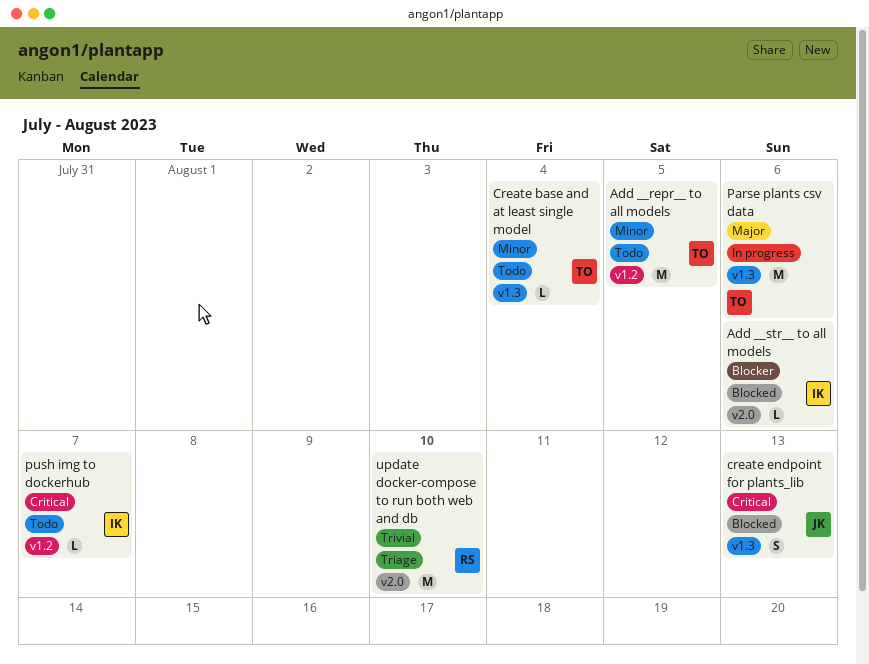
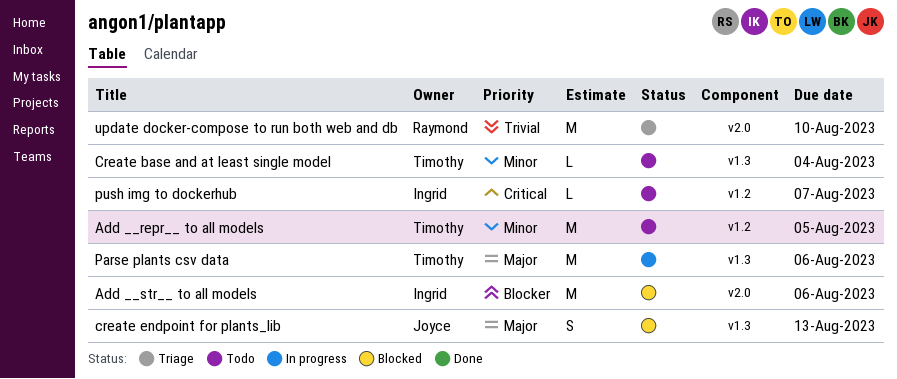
Add __str__ to all models, estimate: L -> M
create endpoint for plants_lib, priority: Critical -> Major

